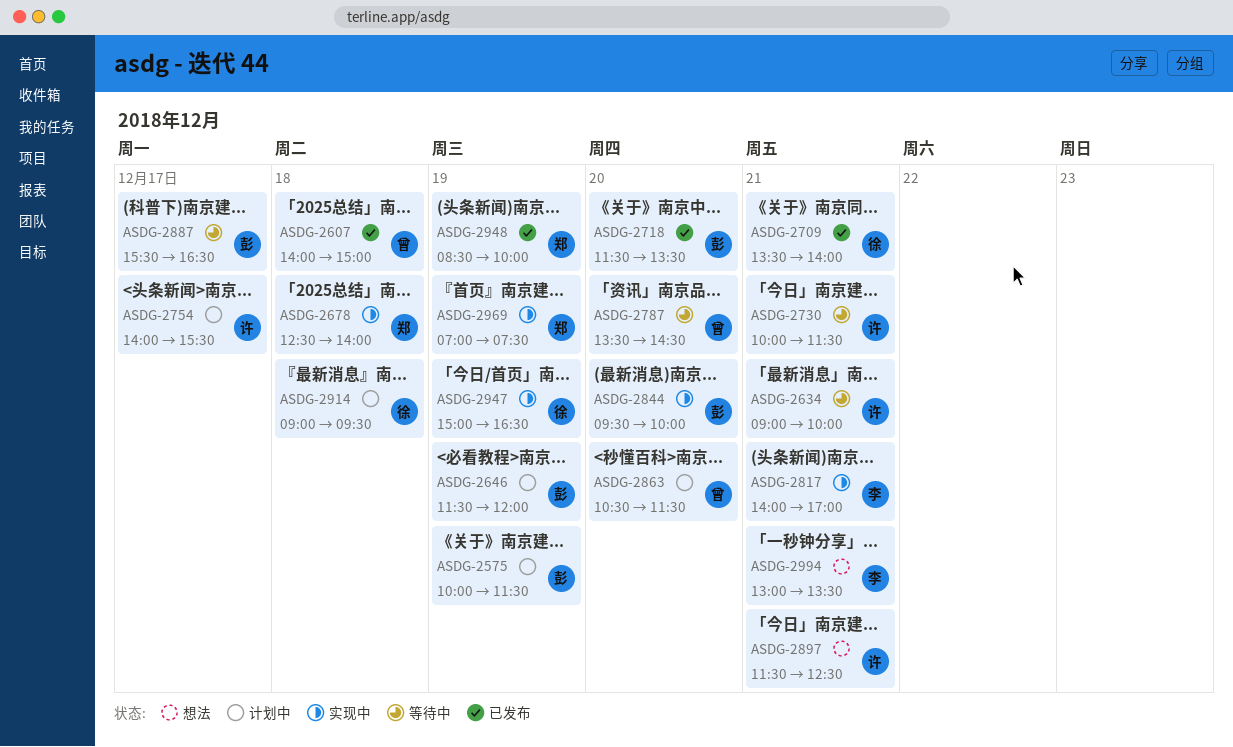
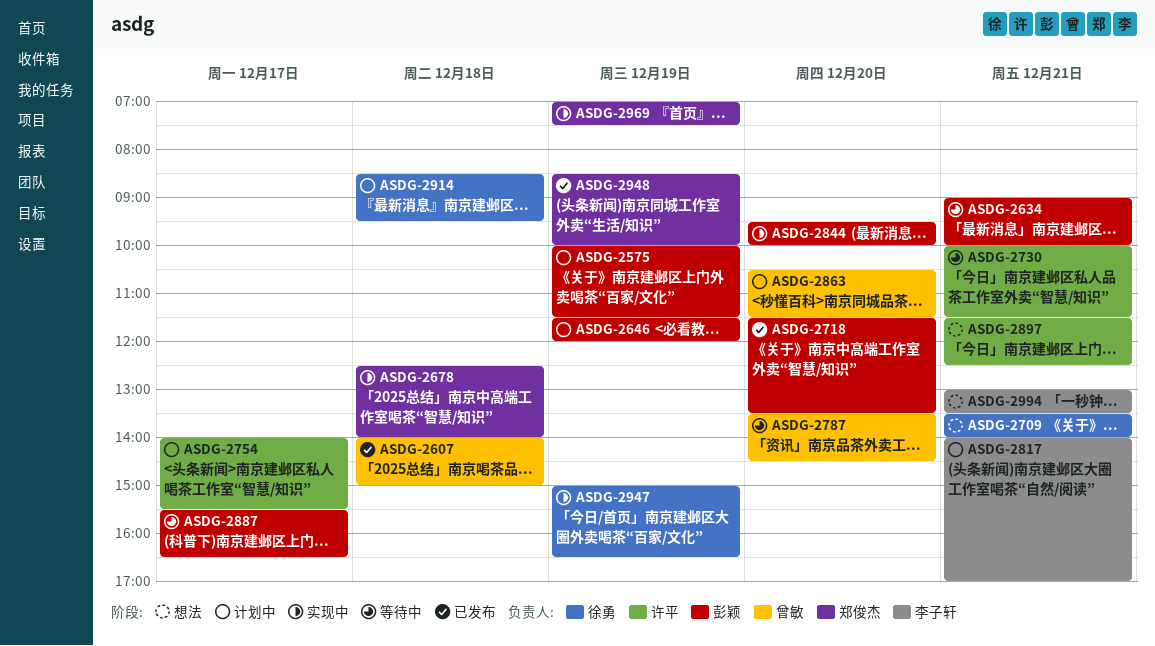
ASDG-2634, owner: 许平 -> 彭颖
ASDG-2709, status: 已发布 -> 想法
ASDG-2817, status: 实现中 -> 计划中
ASDG-2914, begins: 09:00 -> 08:30

